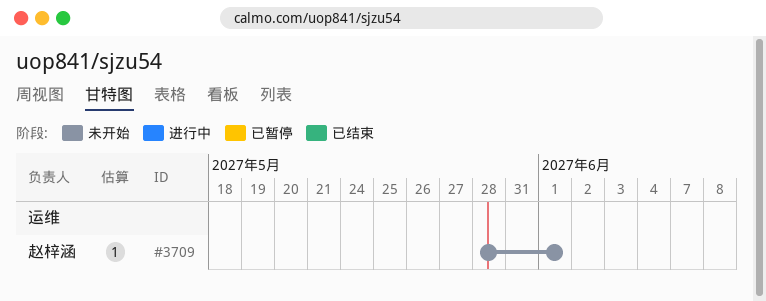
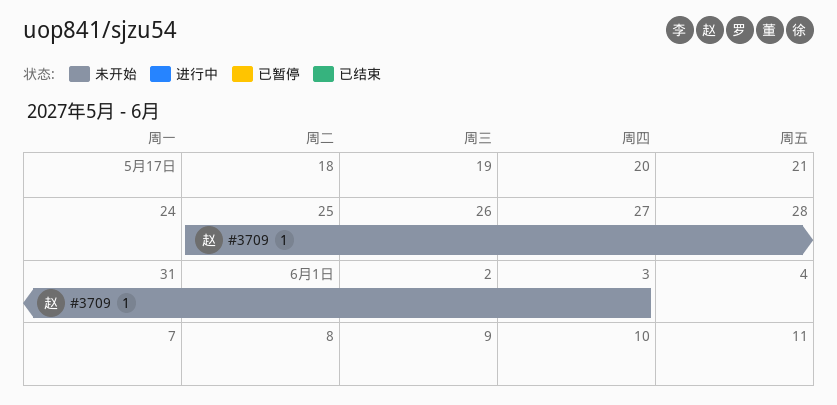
#3709, start: May 28 -> May 25
#3709, due: Jun 1 -> Jun 3

